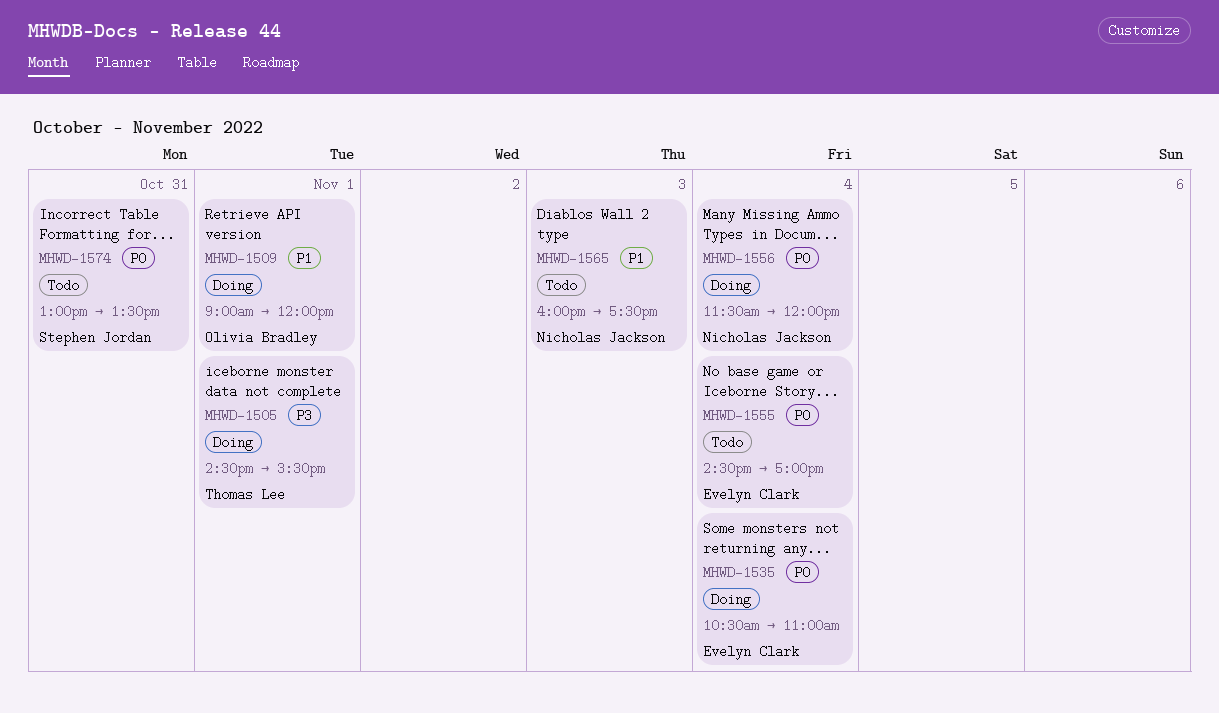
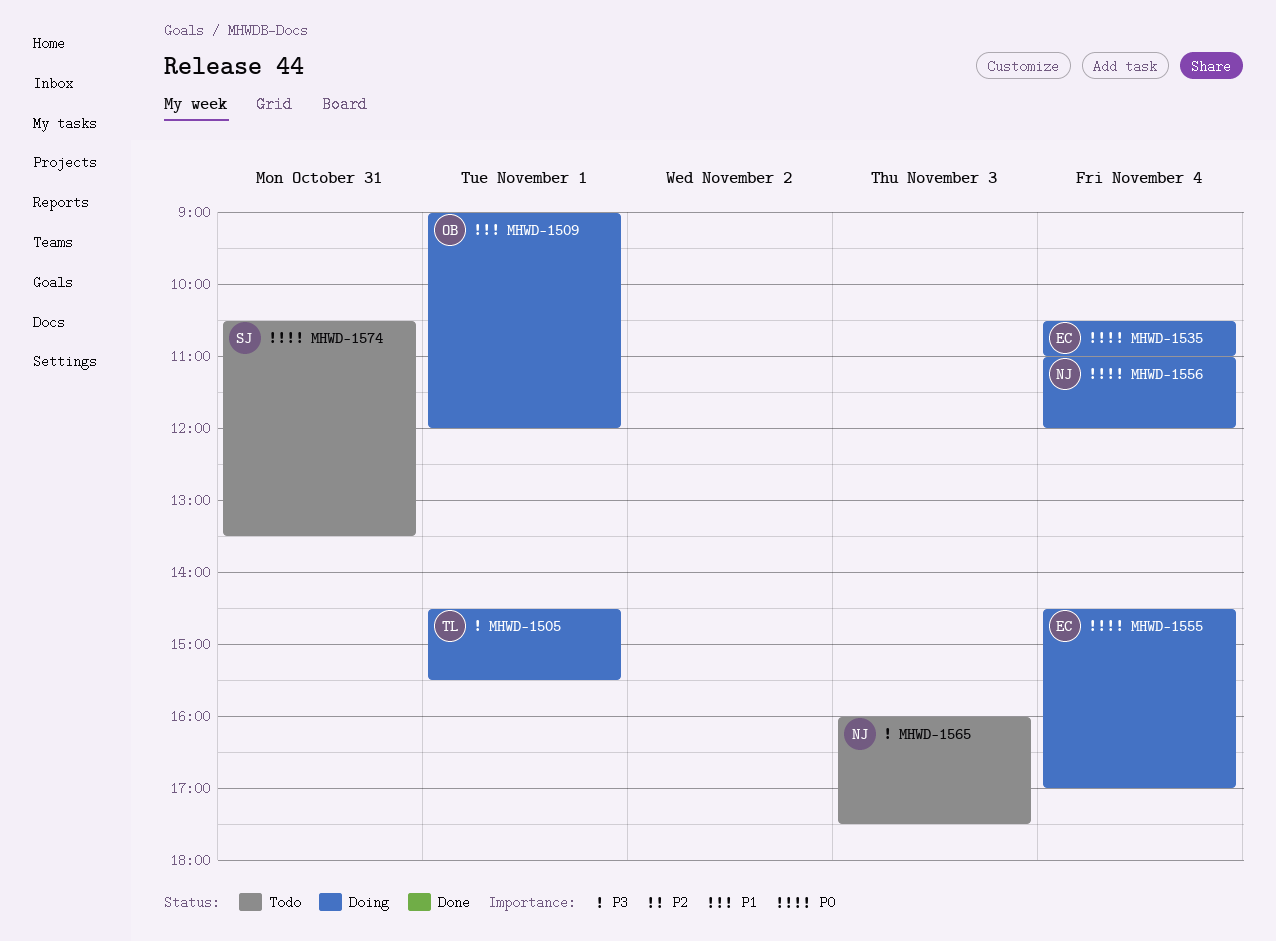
MHWD-1555, status: Todo -> Doing
MHWD-1556, begins: 11:30 -> 11:00
MHWD-1565, priority: P1 -> P3
MHWD-1574, begins: 13:00 -> 10:30

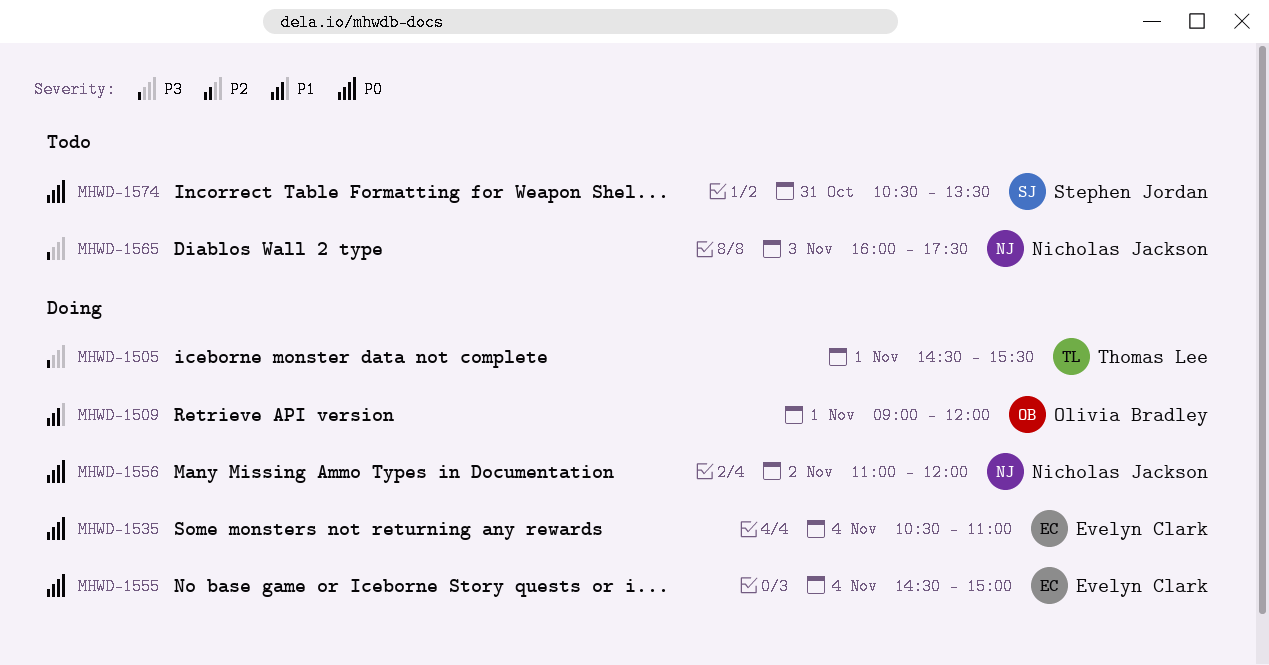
MHWD-1555, ends: 17:00 -> 15:00
MHWD-1556, day: Nov 4 -> Nov 2

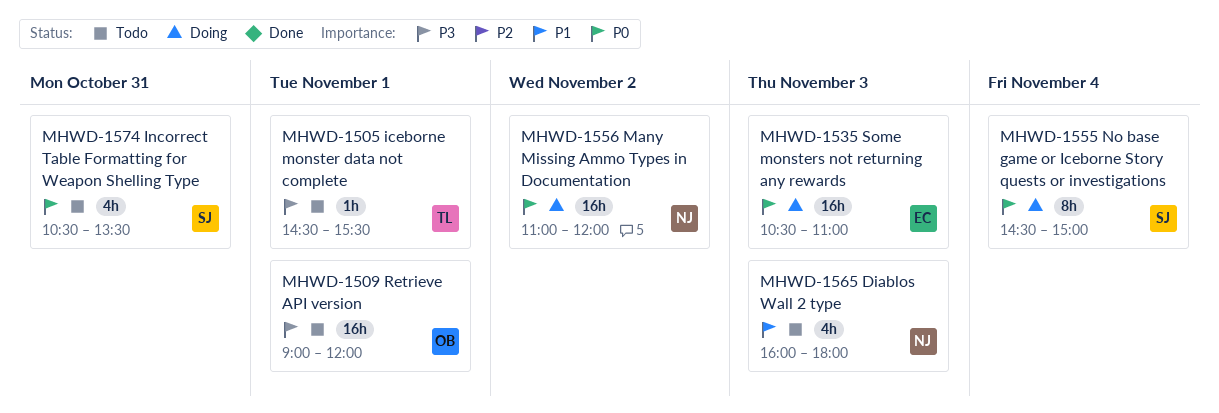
MHWD-1505, status: Doing -> Todo
MHWD-1509, status: Doing -> Todo
MHWD-1509, priority: P1 -> P3
MHWD-1535, day: Nov 4 -> Nov 3
MHWD-1555, owner: Evelyn Clark -> Stephen Jordan
MHWD-1565, priority: P3 -> P1
MHWD-1565, ends: 17:30 -> 18:00

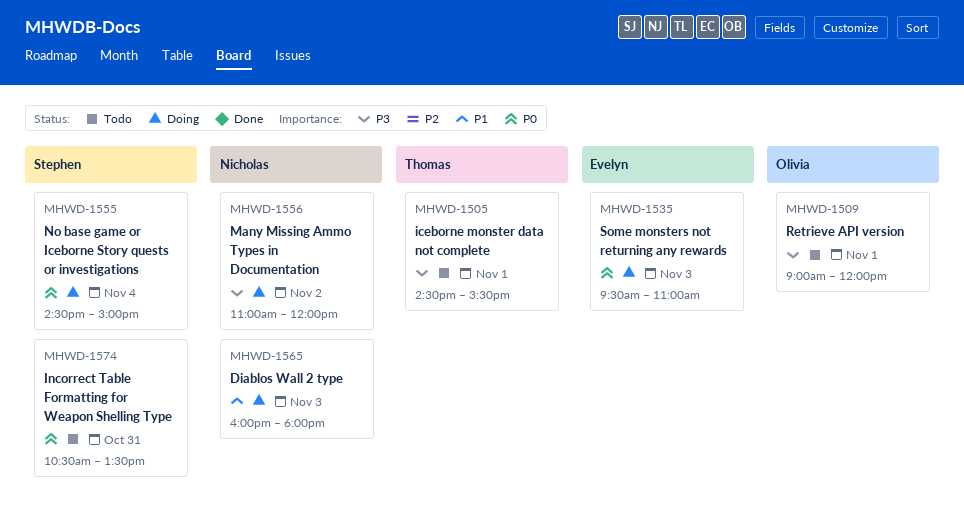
MHWD-1535, begins: 10:30 -> 09:30
MHWD-1556, priority: P0 -> P3
MHWD-1565, status: Todo -> Doing

